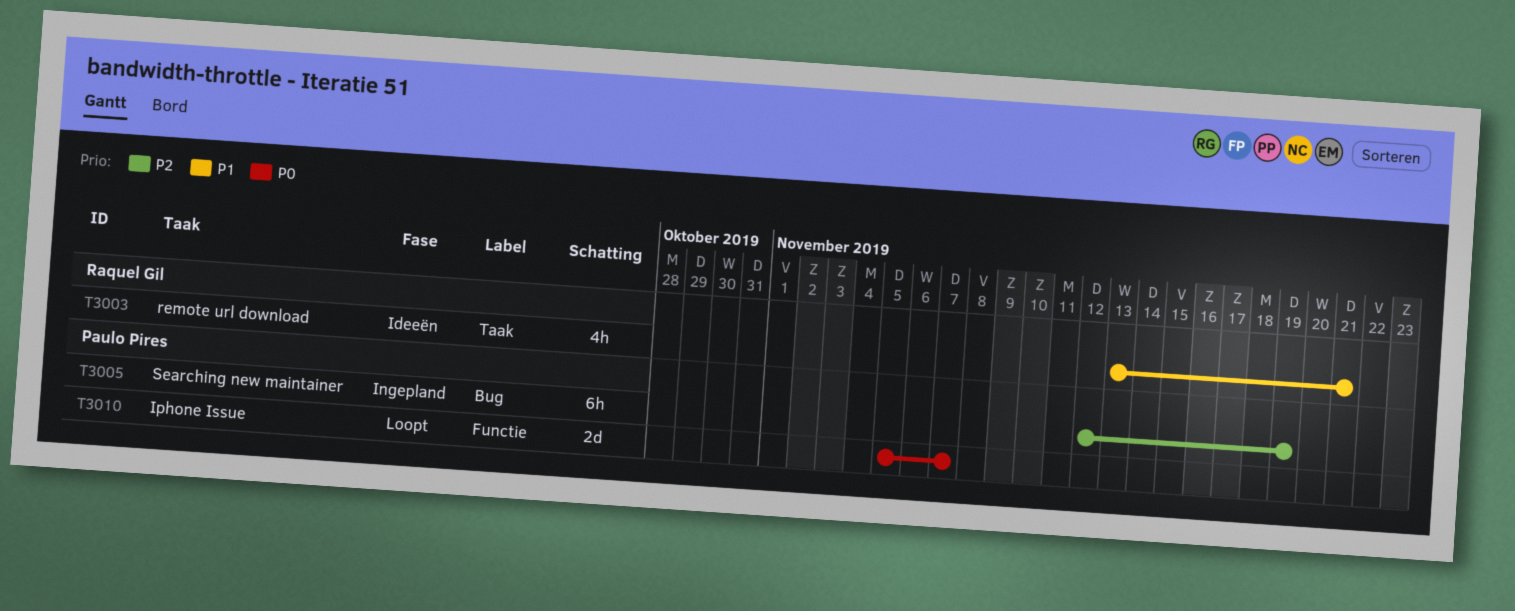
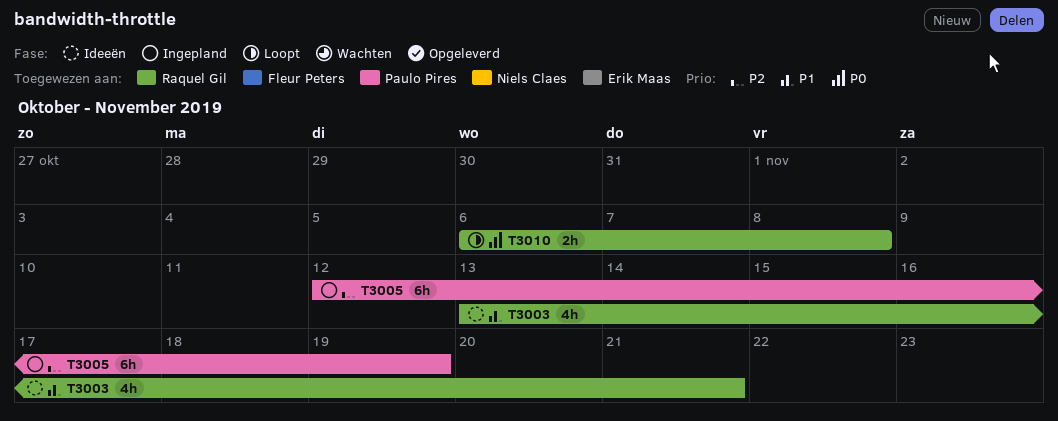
T3010, owner: Paulo Pires -> Raquel Gil
T3010, estimate: 2d -> 2h
T3010, start: Nov 5 -> Nov 6
T3010, due: Nov 7 -> Nov 8

